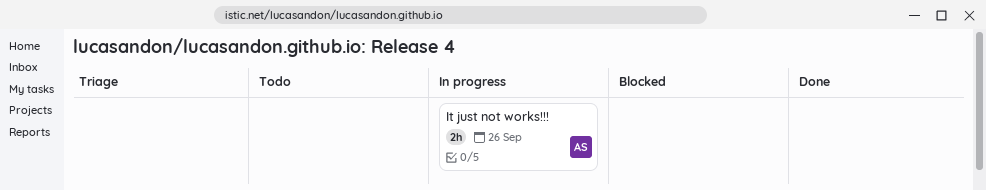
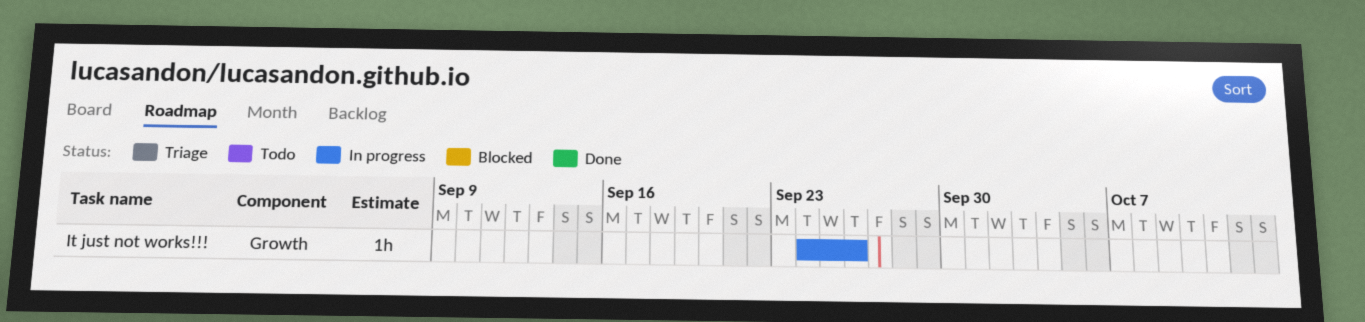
It just not works!!!, estimate: 2h -> 1h

